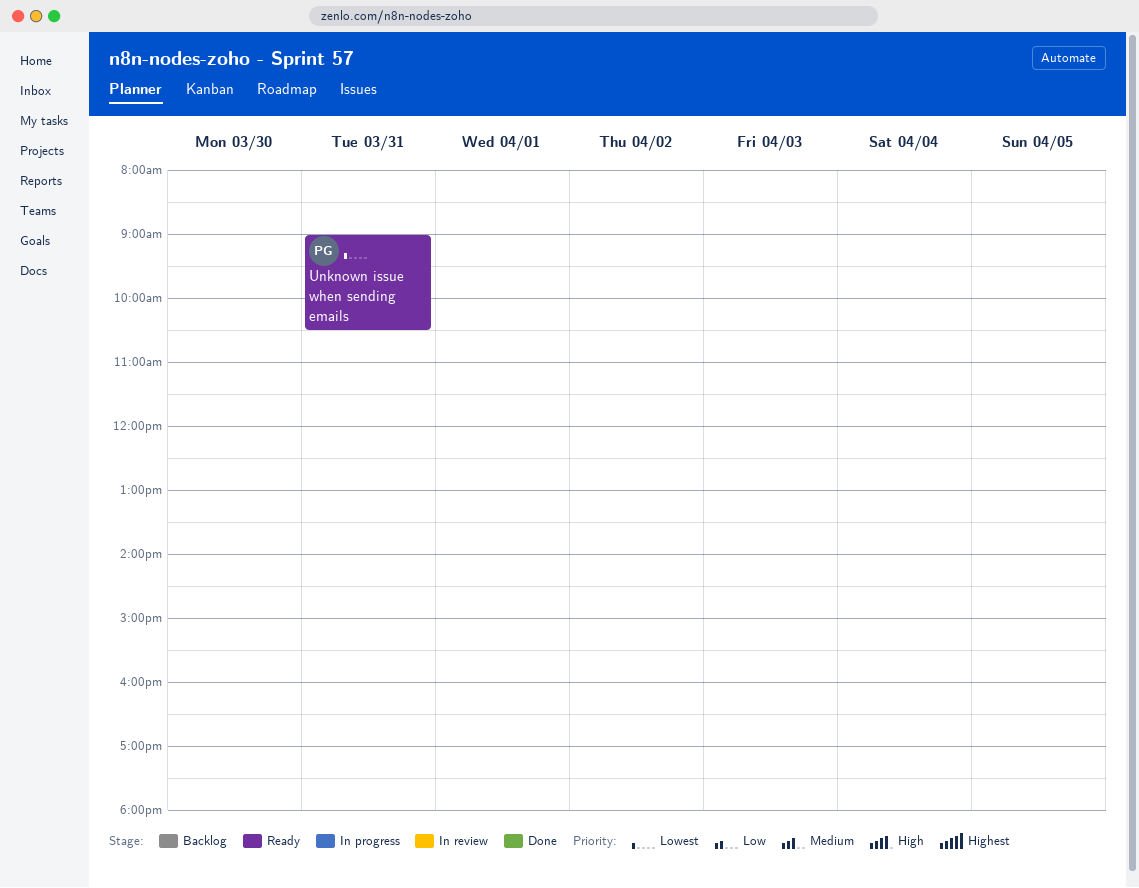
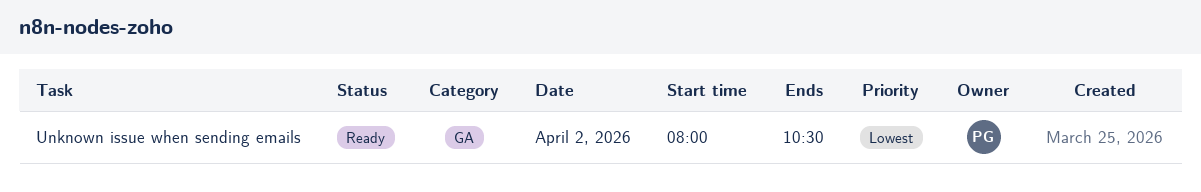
Unknown issue when sending emails, day: Mar 31 -> Apr 2
Unknown issue when sending emails, begins: 09:00 -> 08:00

